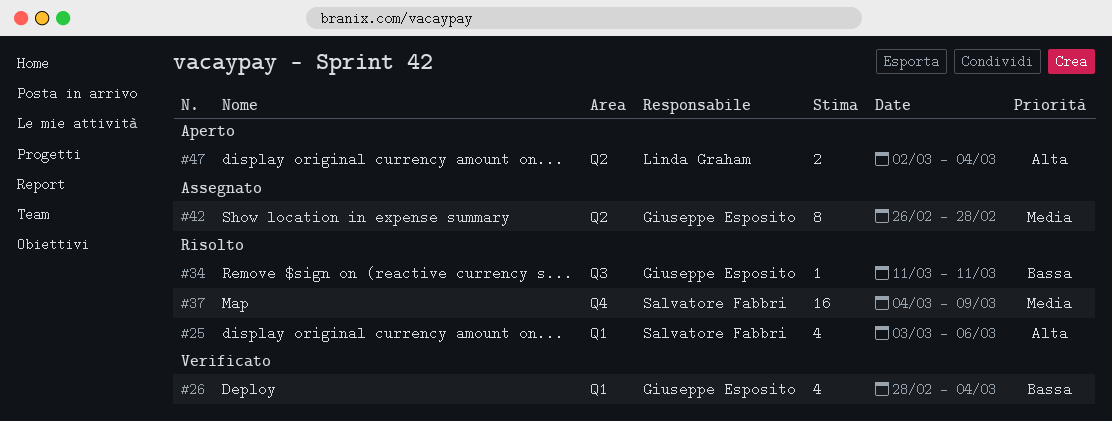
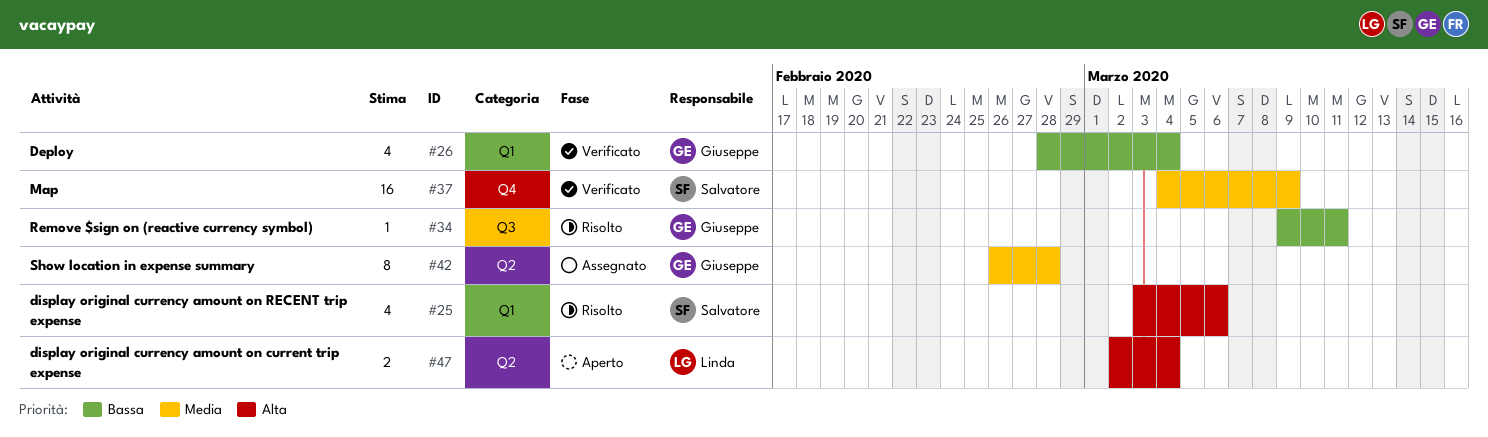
#34, start: Mar 11 -> Mar 9
#37, status: Risolto -> Verificato

